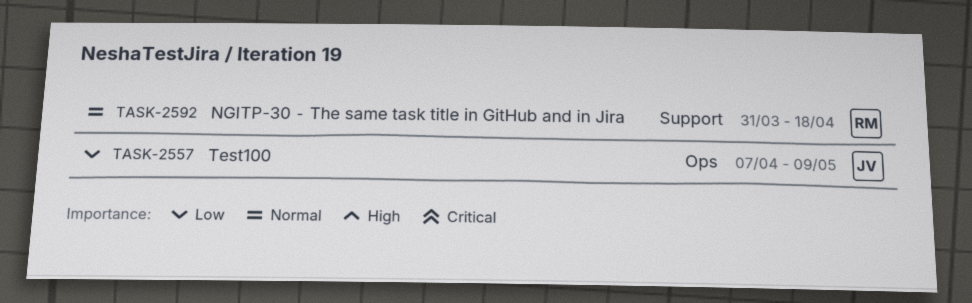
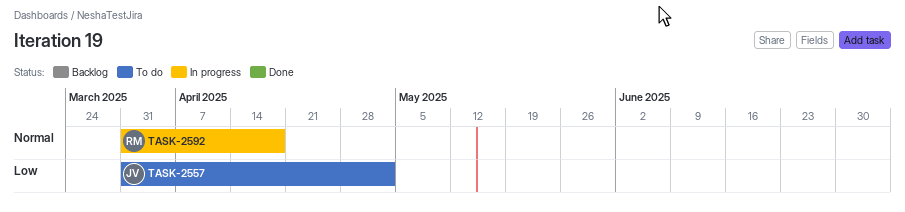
TASK-2557, start: Apr 7 -> Mar 31
TASK-2557, due: May 9 -> May 2

